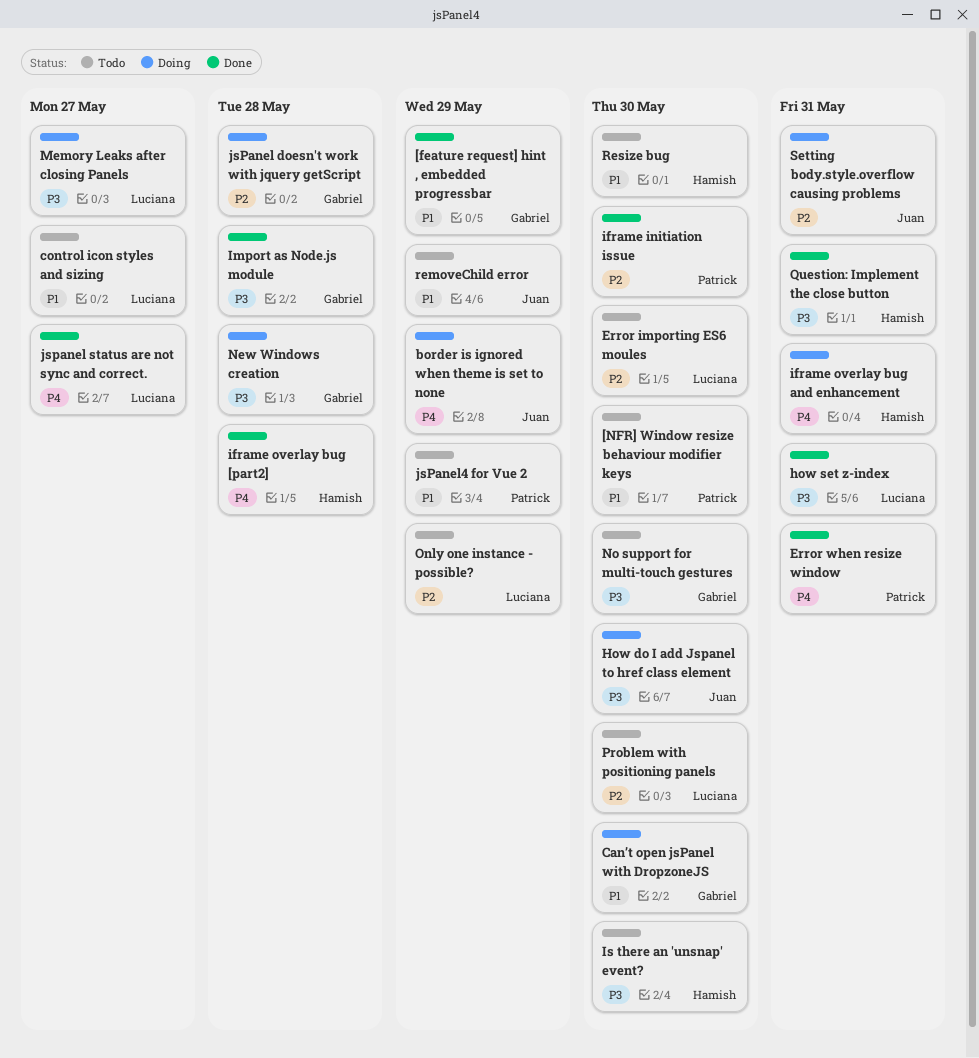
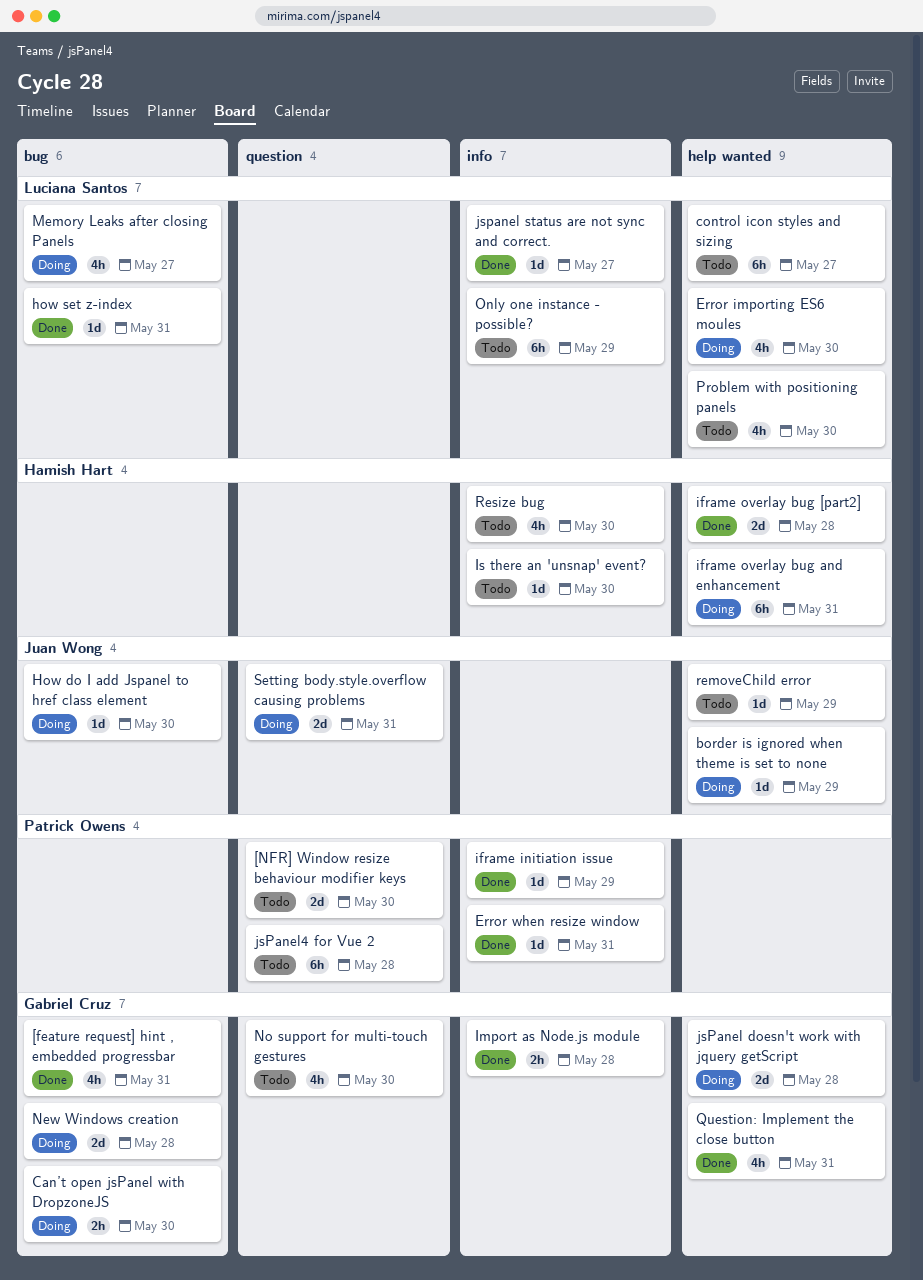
[feature request] hint , embedded progressbar, due: May 29 -> May 31
Error importing ES6 moules, status: Todo -> Doing
iframe initiation issue, due: May 30 -> May 29
jsPanel4 for Vue 2, due: May 29 -> May 28
Question: Implement the close button, owner: Hamish Hart -> Gabriel Cruz

